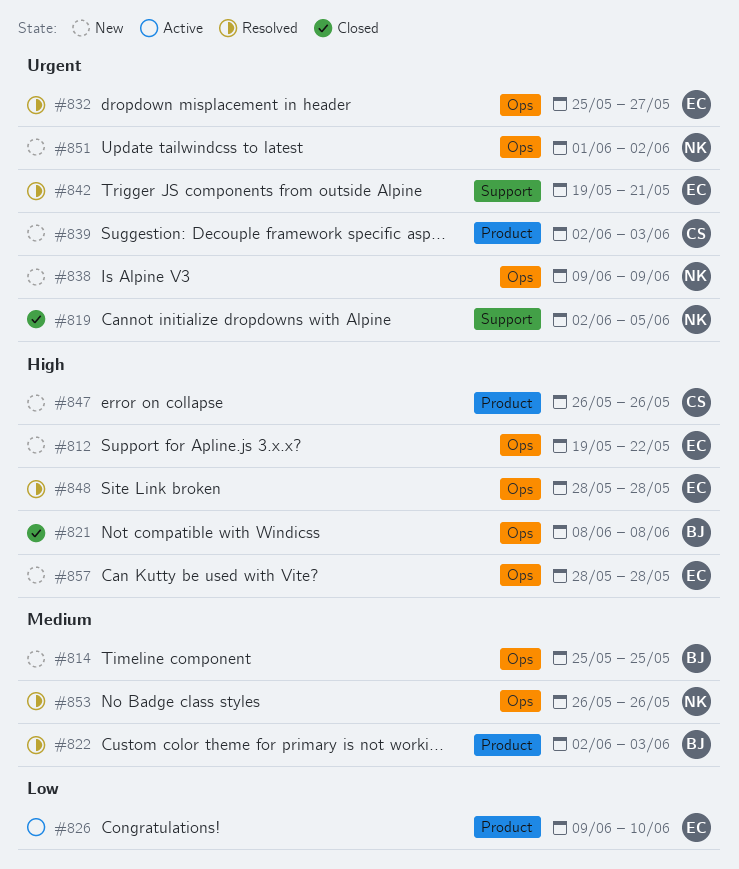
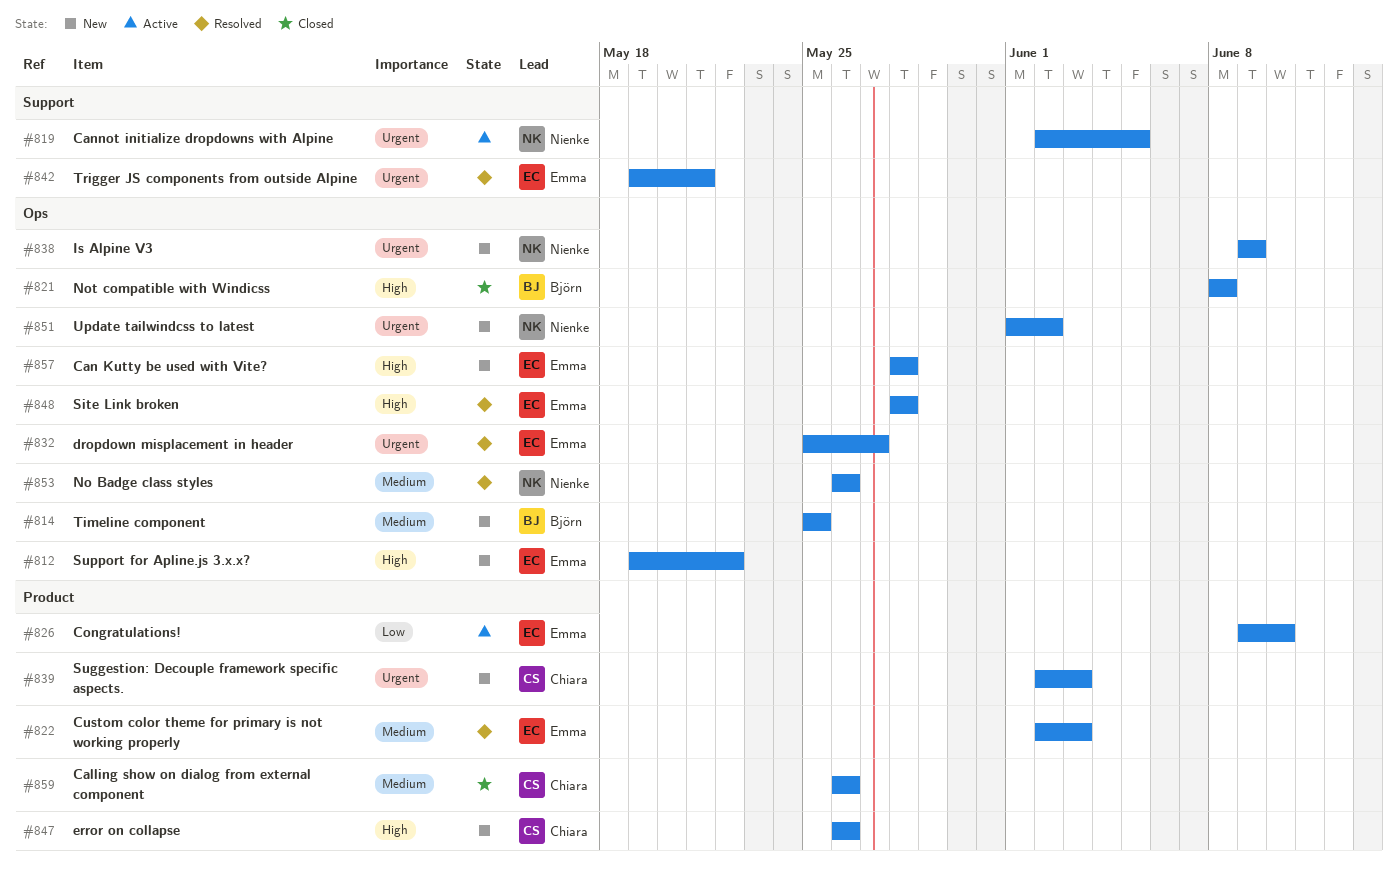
#819, status: Closed -> Active
#822, owner: Björn -> Emma
#859: none -> present

